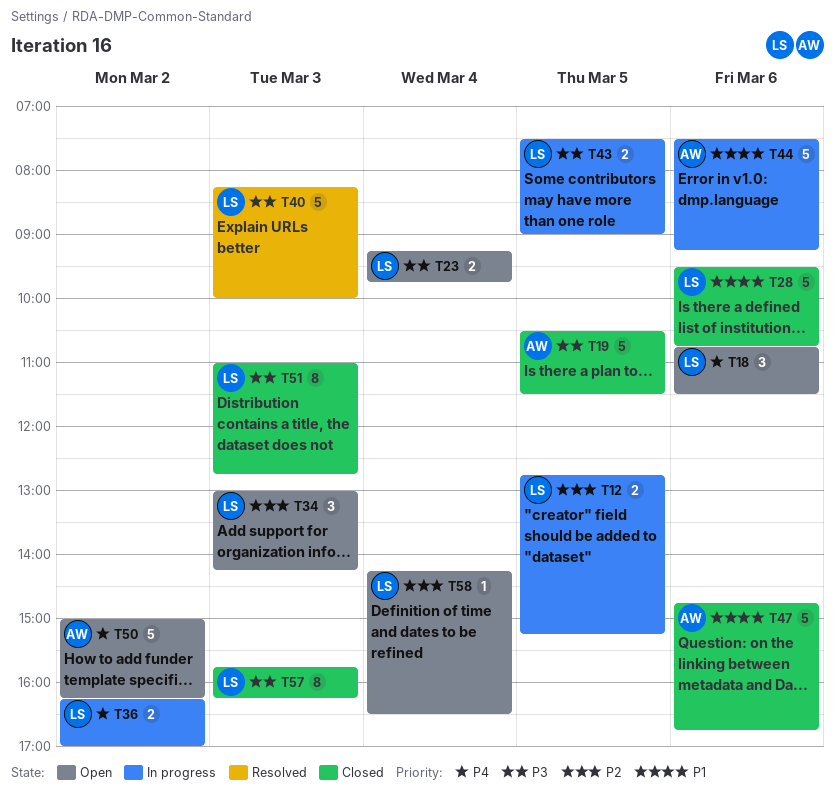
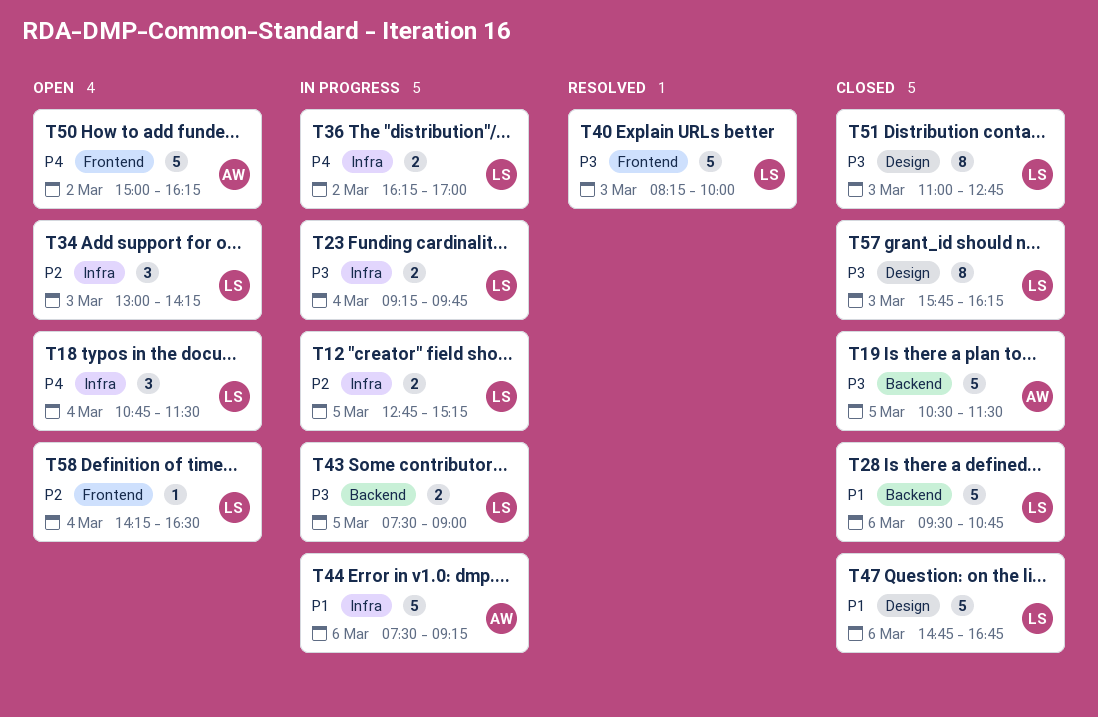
T18, day: Mar 6 -> Mar 4
T23, status: Open -> In progress
T47, owner: AW -> LS

